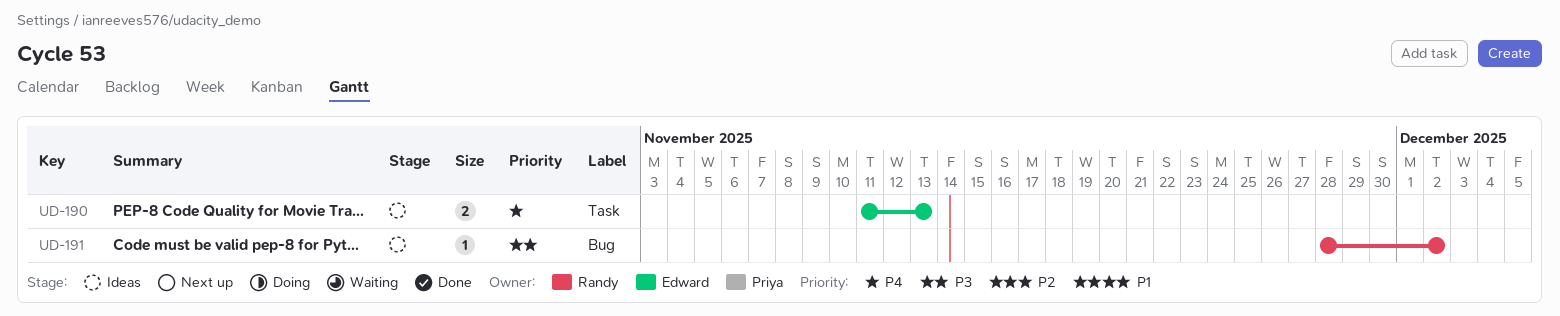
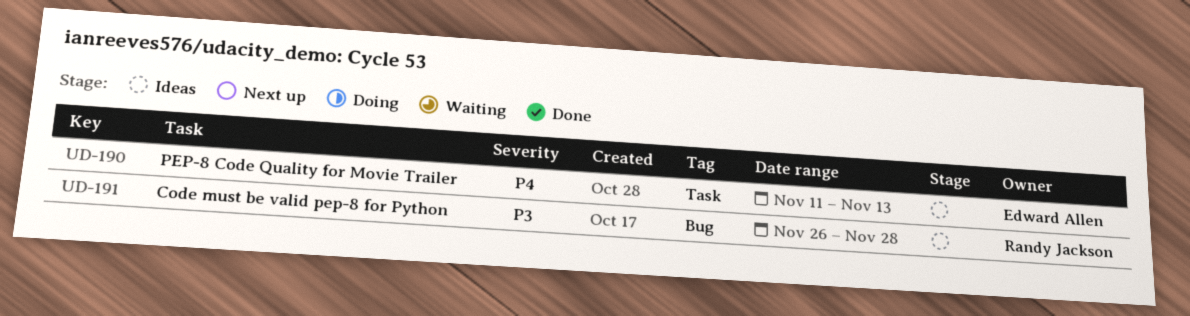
UD-191, start: Nov 28 -> Nov 26
UD-191, due: Dec 2 -> Nov 28

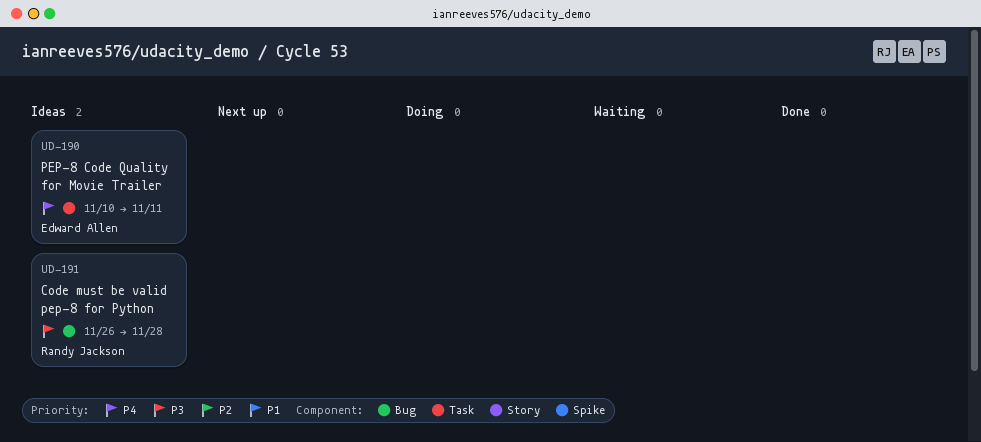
UD-190, start: Nov 11 -> Nov 10
UD-190, due: Nov 13 -> Nov 11

